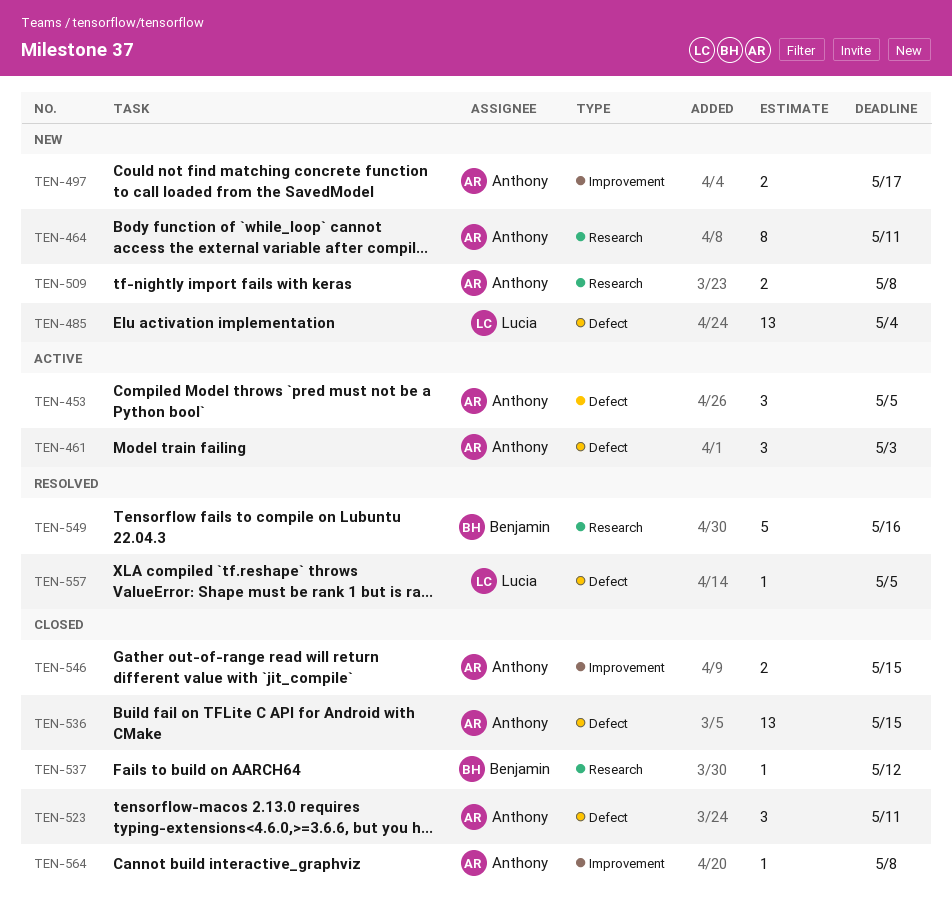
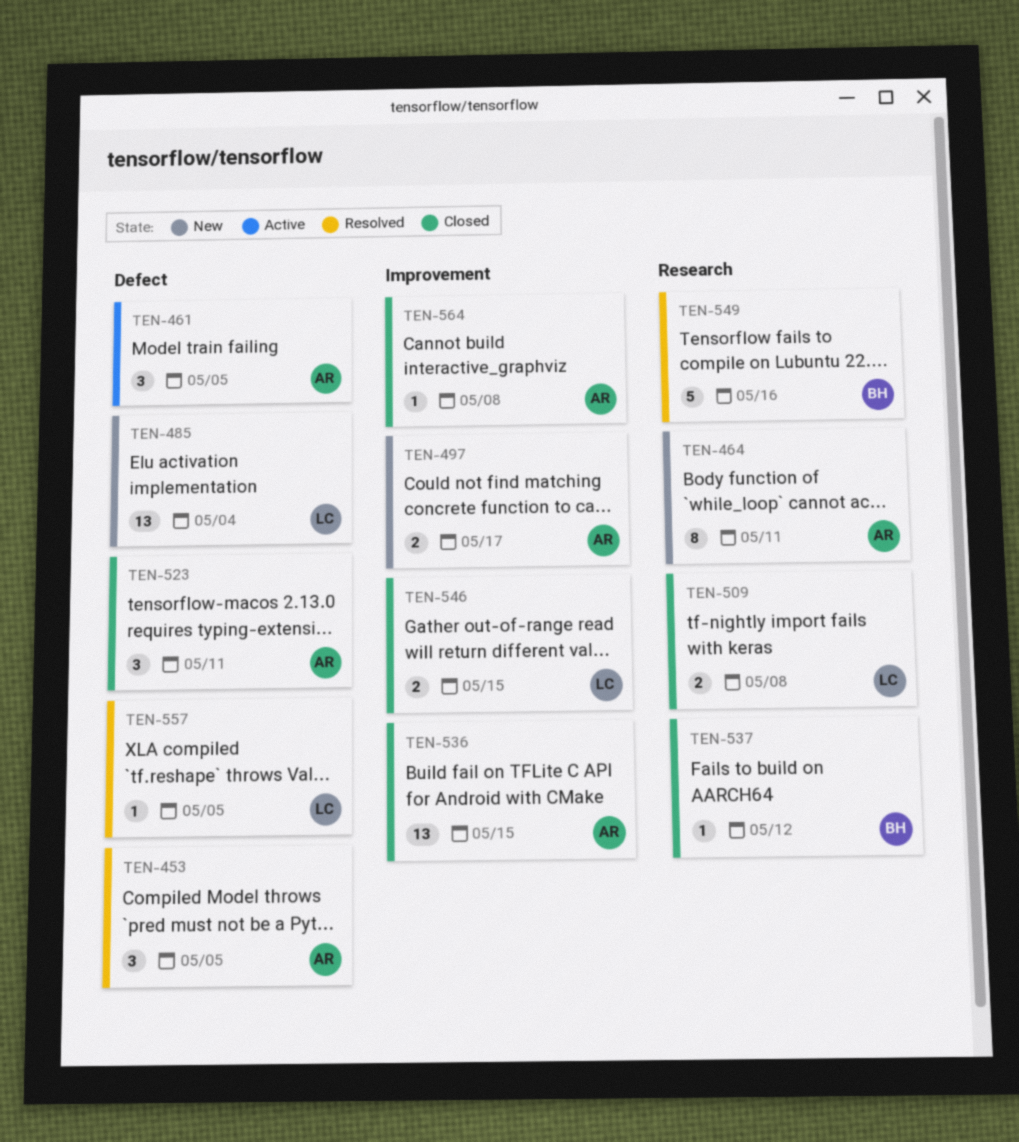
TEN-453, status: Active -> Resolved
TEN-461, due: May 3 -> May 5
TEN-509, status: New -> Closed
TEN-509, owner: Anthony -> Lucia
TEN-536, label: Defect -> Improvement
TEN-546, owner: Anthony -> Lucia

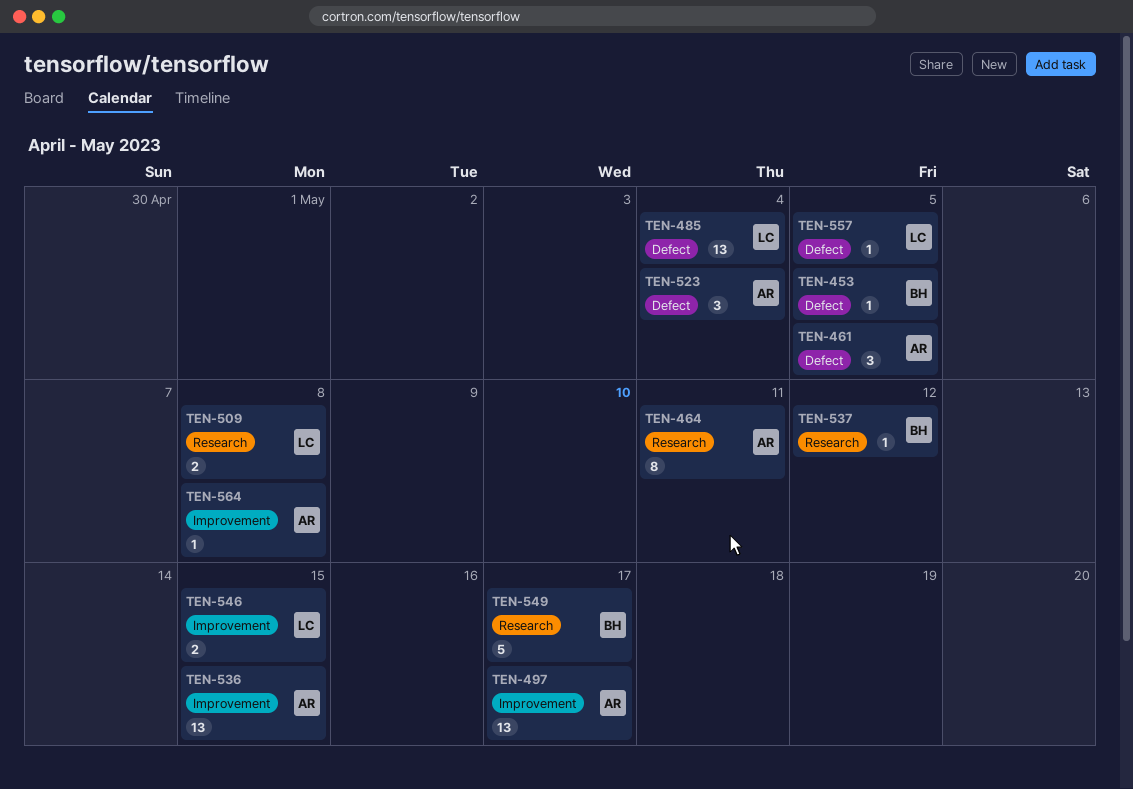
TEN-453, owner: AR -> BH
TEN-453, estimate: 3 -> 1
TEN-497, estimate: 2 -> 13
TEN-523, due: May 11 -> May 4
TEN-549, due: May 16 -> May 17

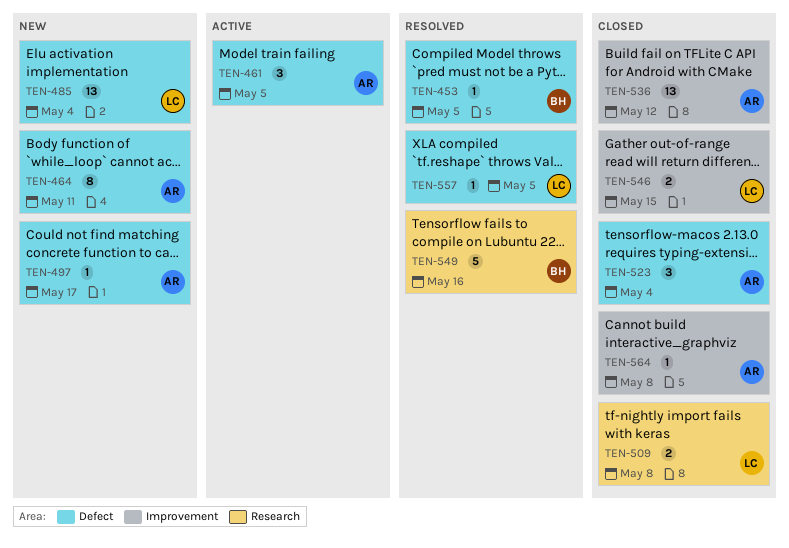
TEN-464, label: Research -> Defect
TEN-497, label: Improvement -> Defect
TEN-497, estimate: 13 -> 1
TEN-536, due: May 15 -> May 12
TEN-537: present -> none
TEN-549, due: May 17 -> May 16

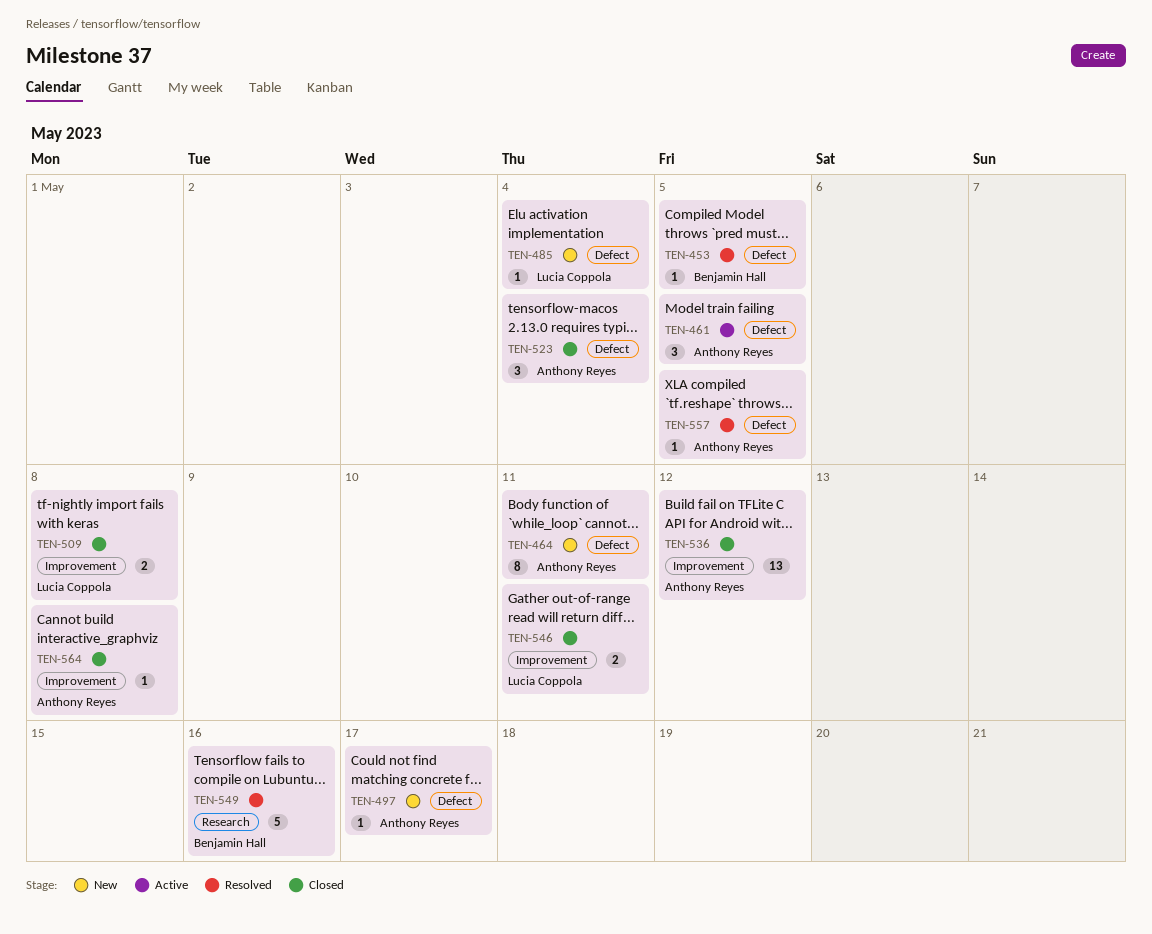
TEN-485, estimate: 13 -> 1
TEN-509, label: Research -> Improvement
TEN-546, due: May 15 -> May 11
TEN-557, owner: Lucia Coppola -> Anthony Reyes

